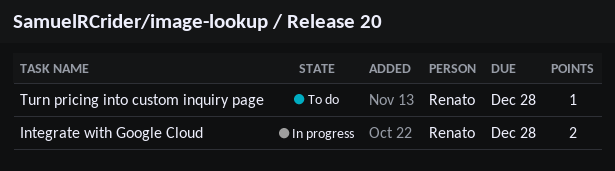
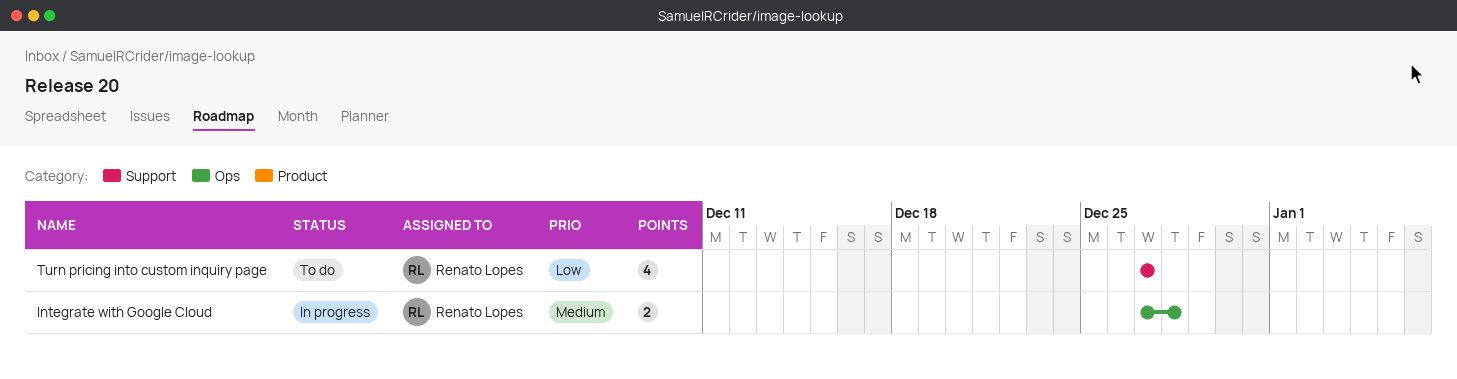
Turn pricing into custom inquiry page, estimate: 1 -> 4
Turn pricing into custom inquiry page, due: Dec 28 -> Dec 27

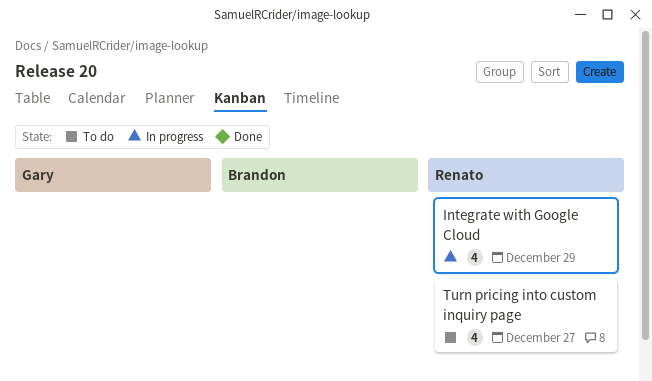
Integrate with Google Cloud, estimate: 2 -> 4
Integrate with Google Cloud, due: Dec 28 -> Dec 29

